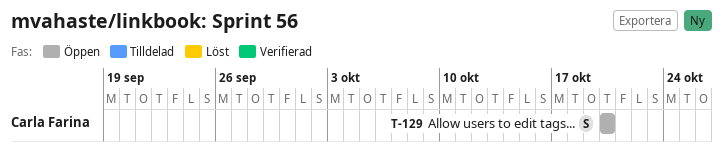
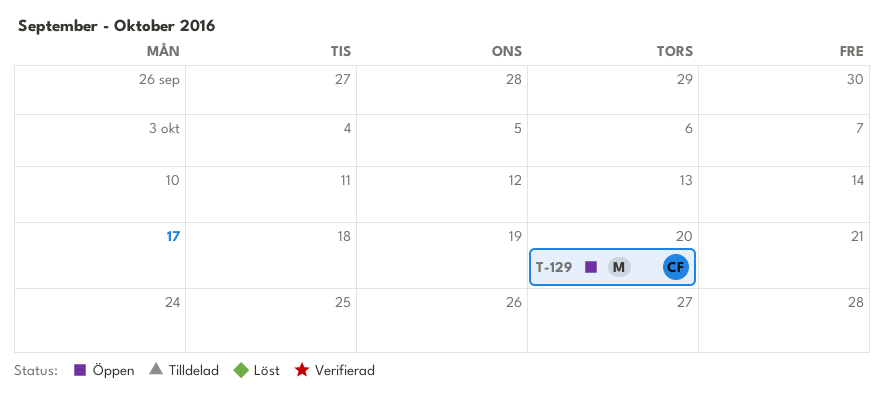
T-129, estimate: S -> M

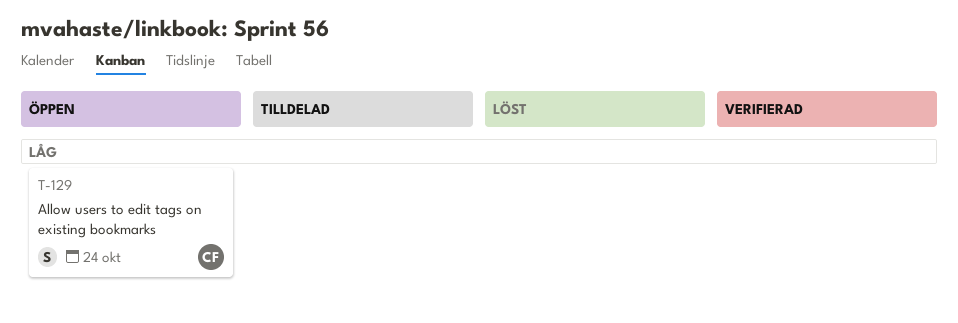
T-129, estimate: M -> S
T-129, due: Oct 20 -> Oct 24

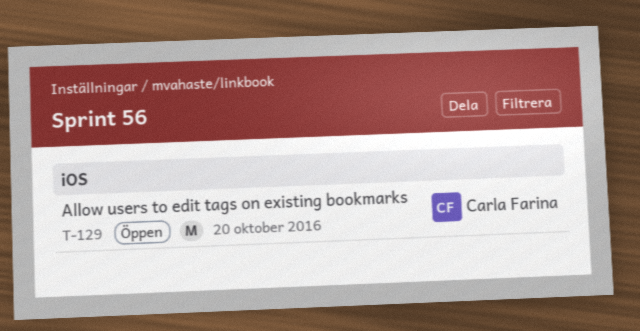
T-129, estimate: S -> M
T-129, due: Oct 24 -> Oct 20

